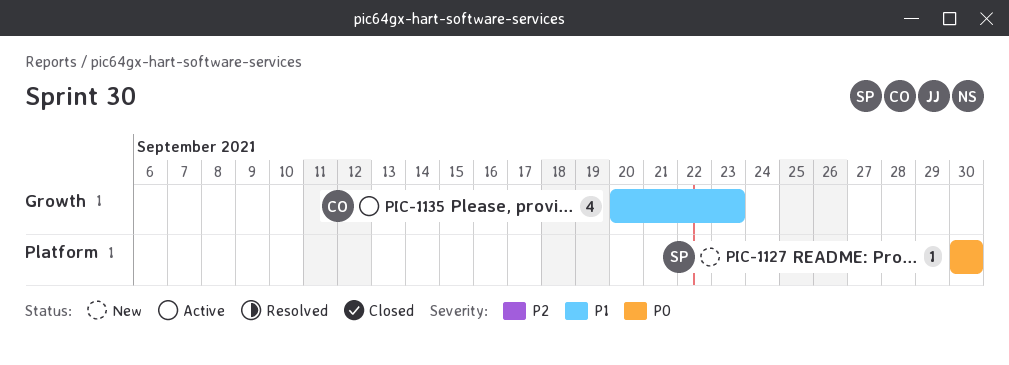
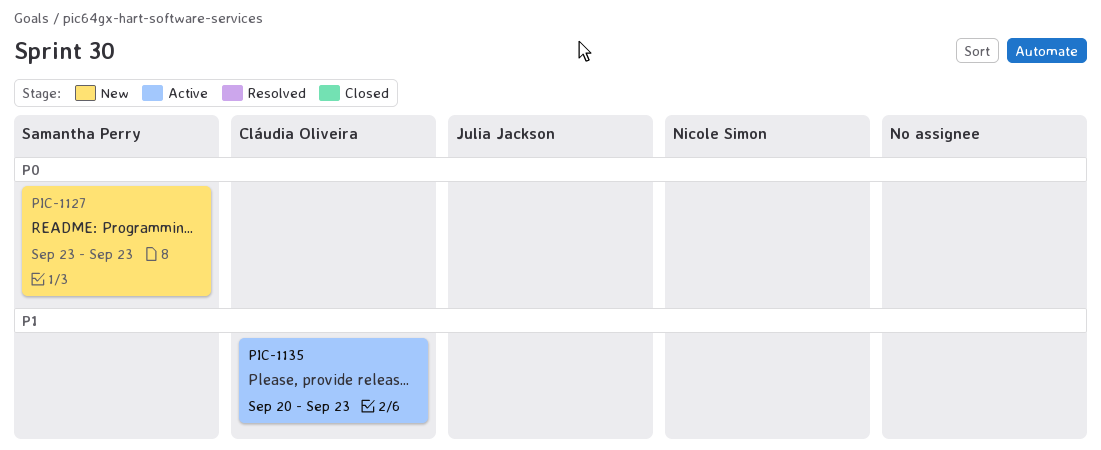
PIC-1127, start: Sep 30 -> Sep 23
PIC-1127, due: Sep 30 -> Sep 23

